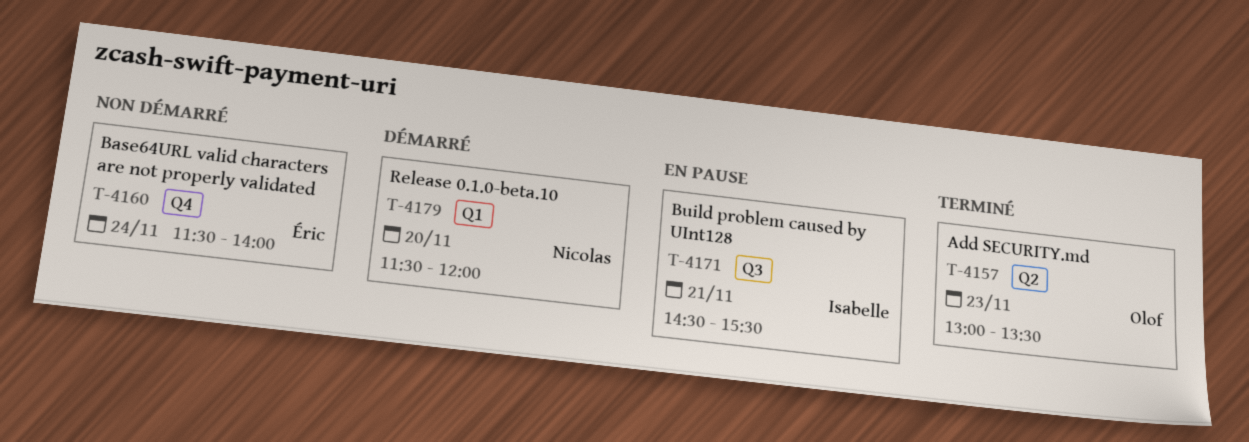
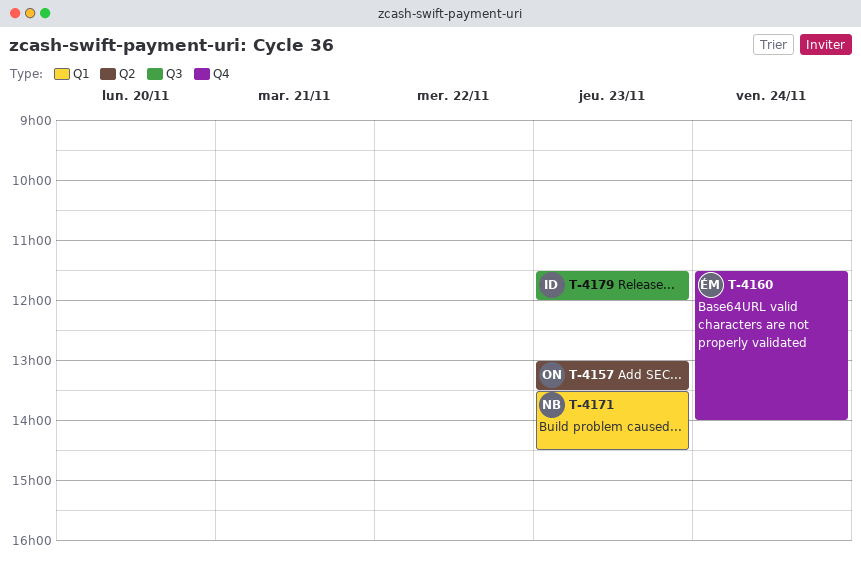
T-4171, owner: Isabelle -> Nicolas
T-4171, label: Q3 -> Q1
T-4171, day: Nov 21 -> Nov 23
T-4171, begins: 14:30 -> 13:30
T-4171, ends: 15:30 -> 14:30
T-4179, owner: Nicolas -> Isabelle
T-4179, label: Q1 -> Q3
T-4179, day: Nov 20 -> Nov 23

